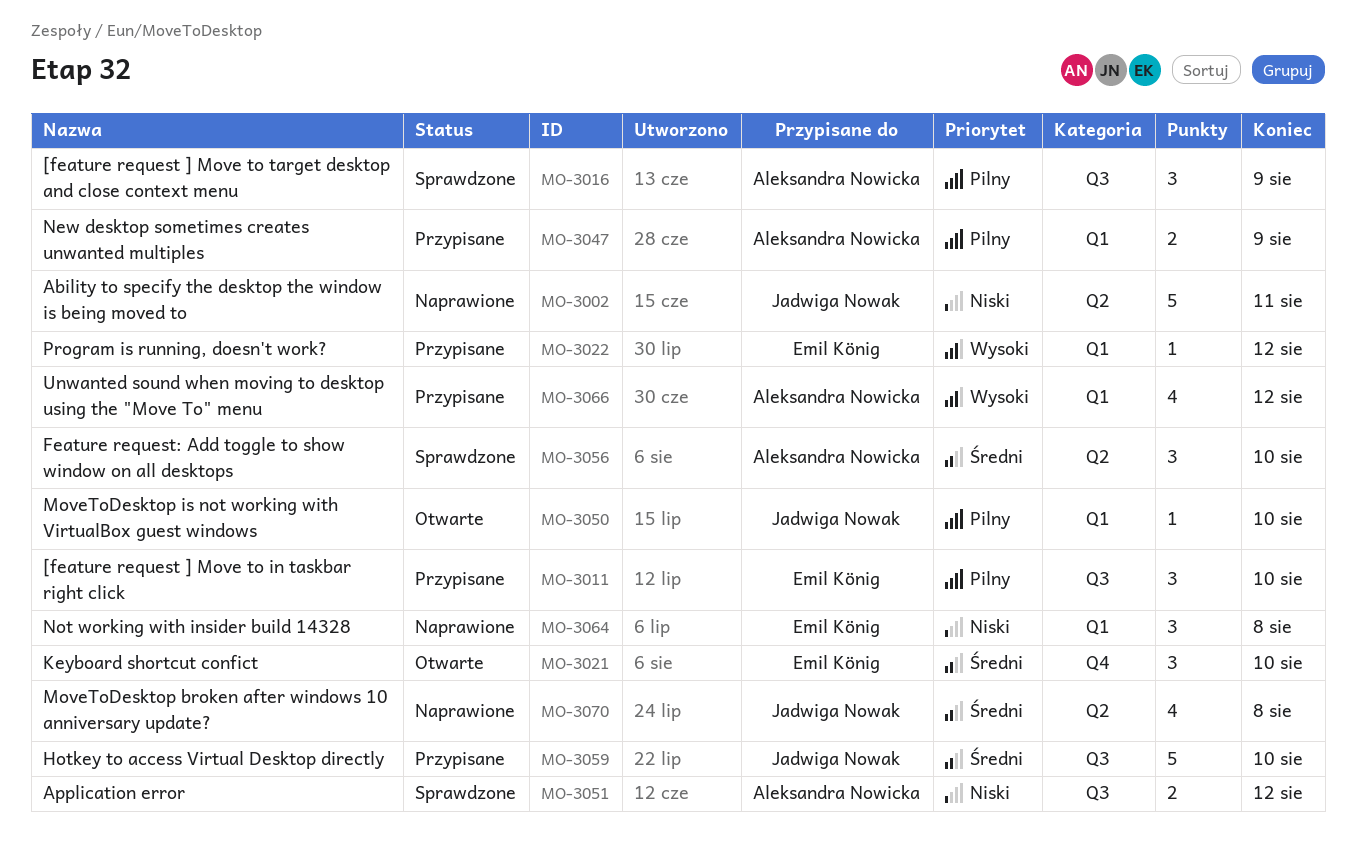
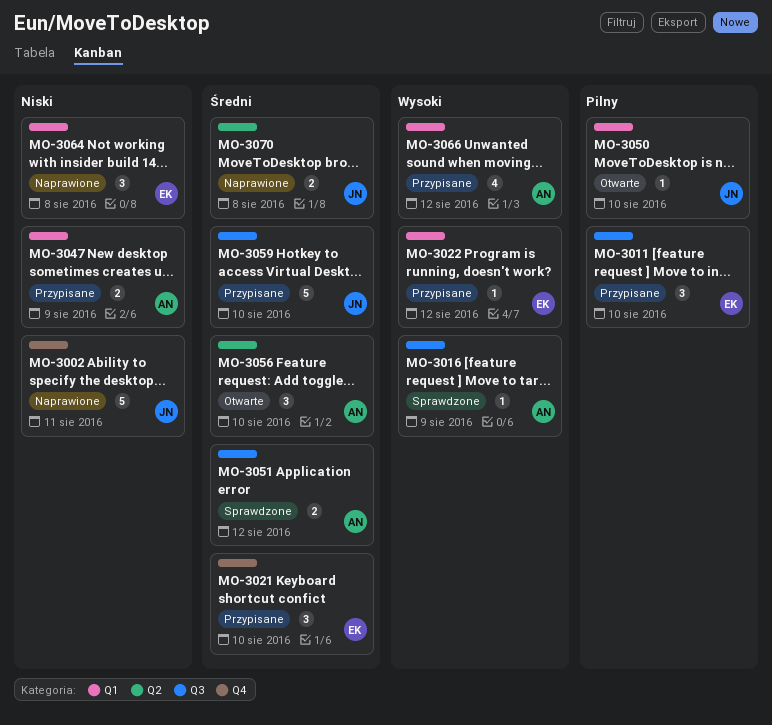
MO-3002, label: Q2 -> Q4
MO-3016, priority: Pilny -> Wysoki
MO-3016, estimate: 3 -> 1
MO-3021, status: Otwarte -> Przypisane
MO-3047, priority: Pilny -> Niski
MO-3051, priority: Niski -> Średni
MO-3056, status: Sprawdzone -> Otwarte
MO-3070, estimate: 4 -> 2

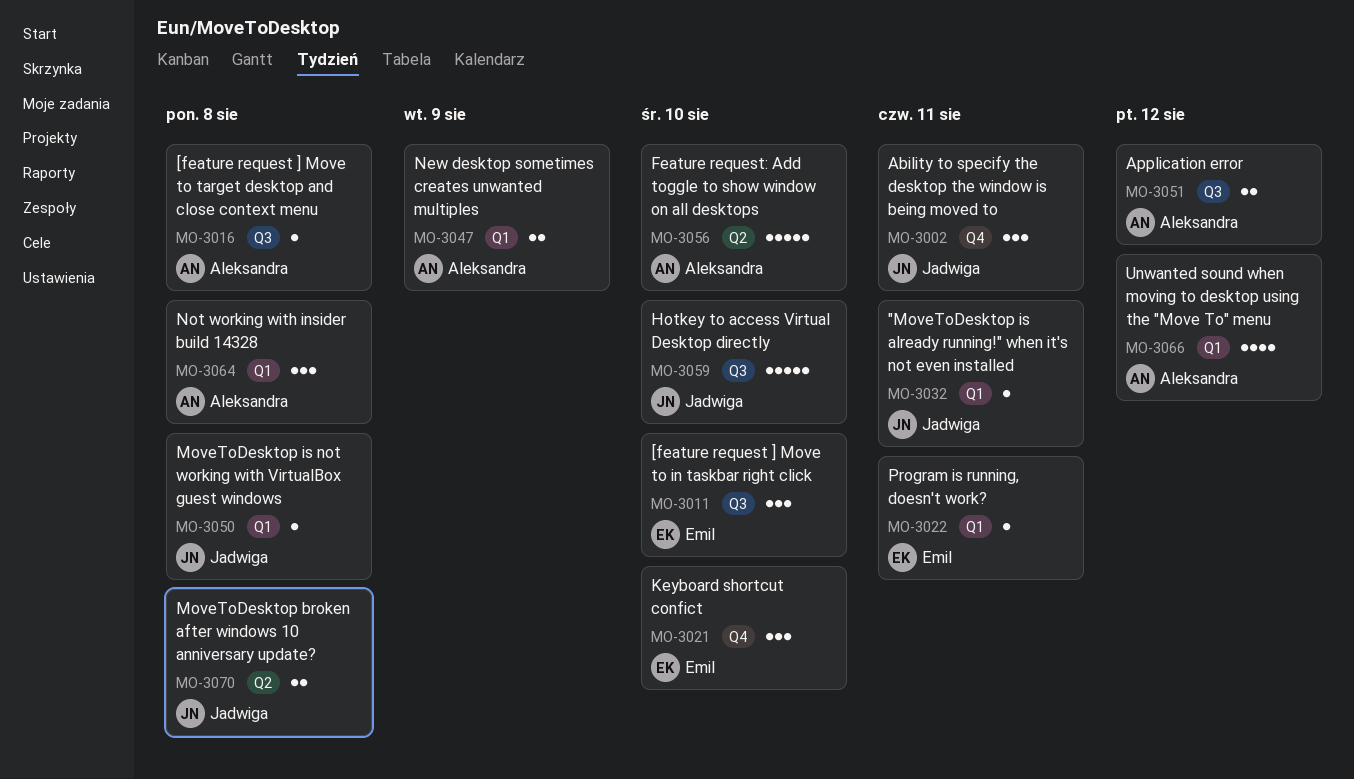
MO-3002, estimate: 5 -> 3
MO-3016, due: Aug 9 -> Aug 8
MO-3022, due: Aug 12 -> Aug 11
MO-3032: none -> present
MO-3050, due: Aug 10 -> Aug 8
MO-3056, estimate: 3 -> 5
MO-3064, owner: Emil -> Aleksandra

